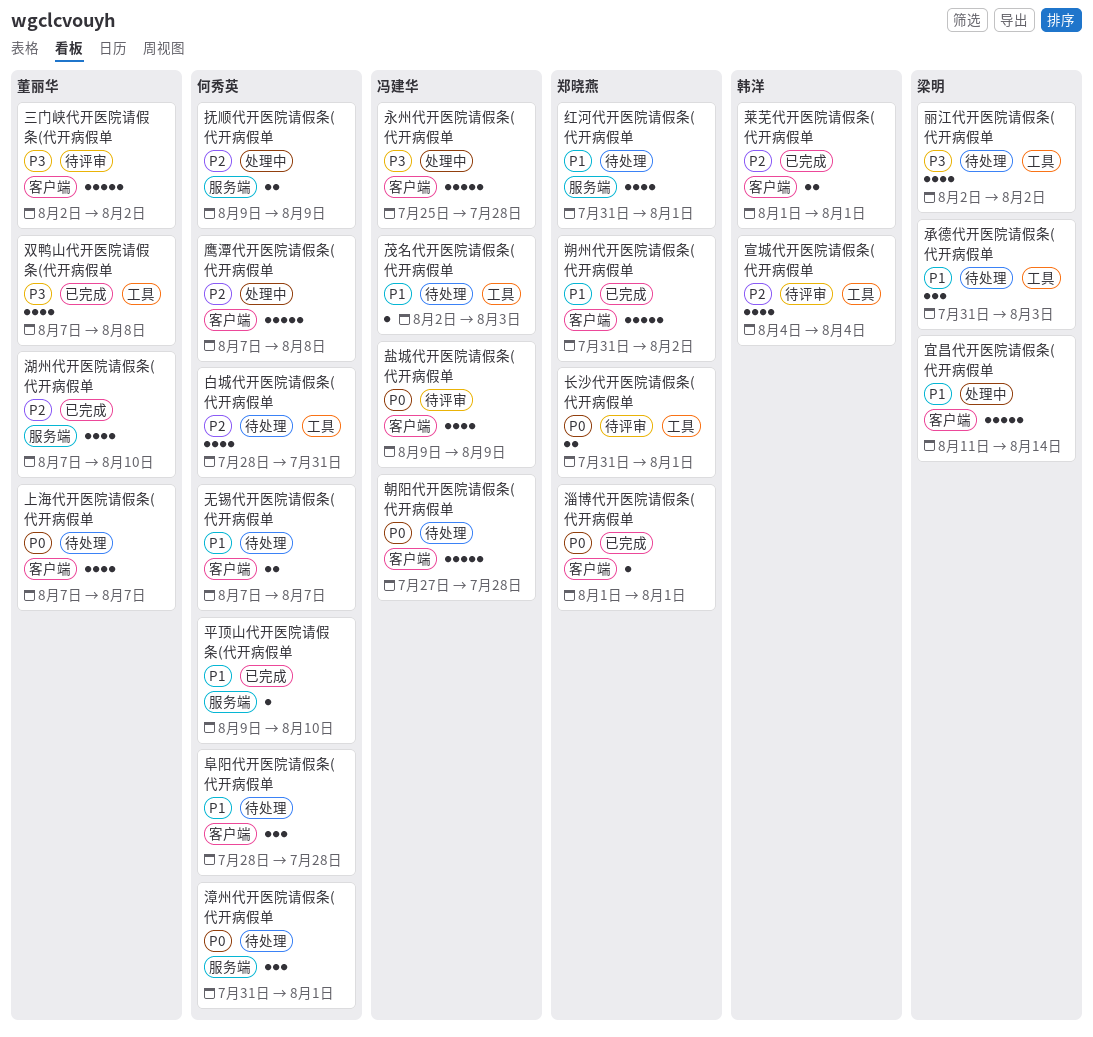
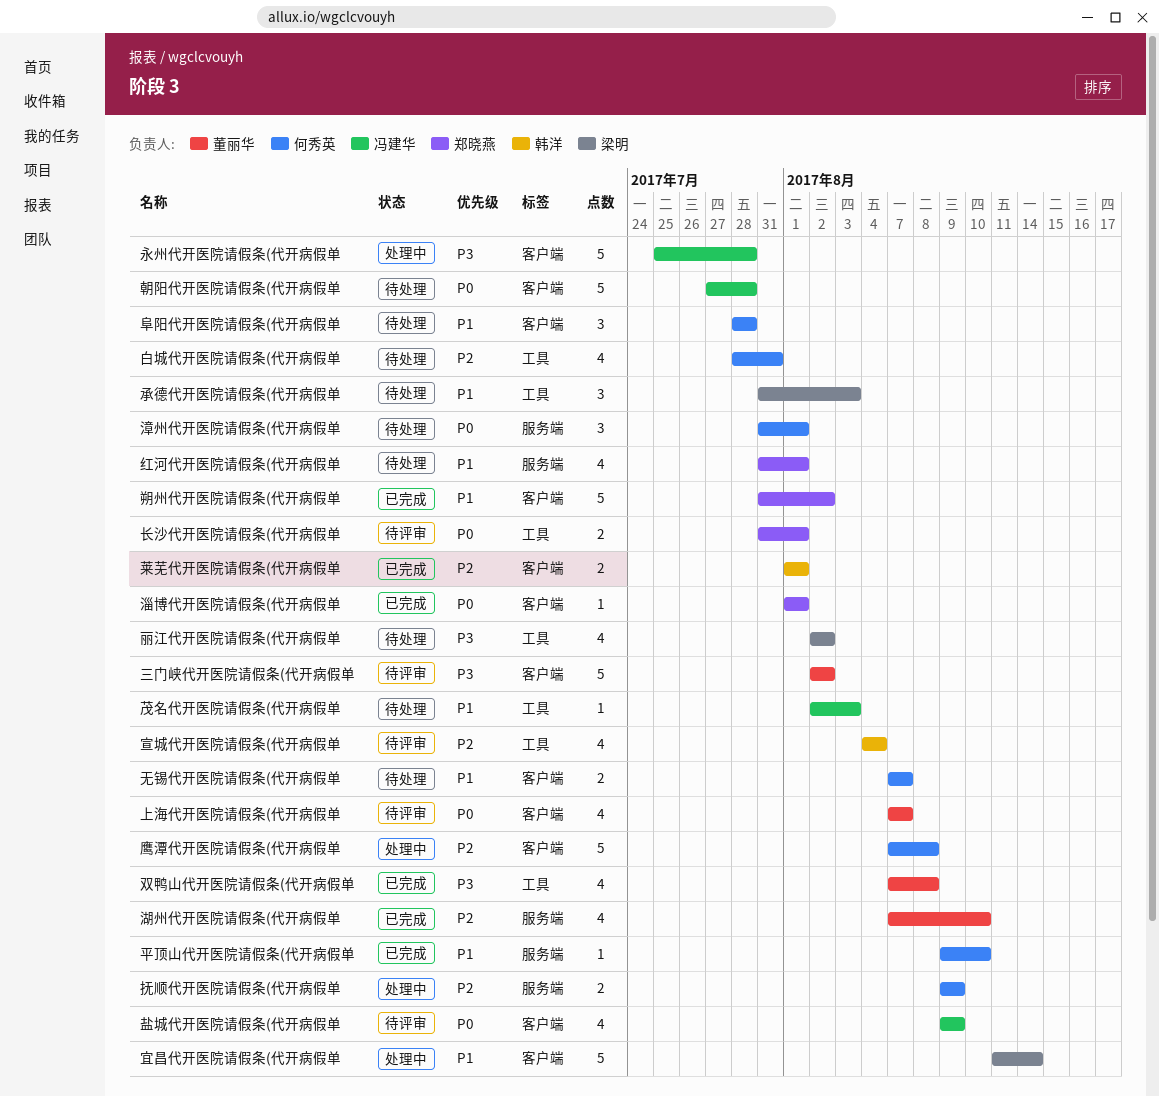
上海代开医院请假条(代开病假单, status: 待处理 -> 待评审

